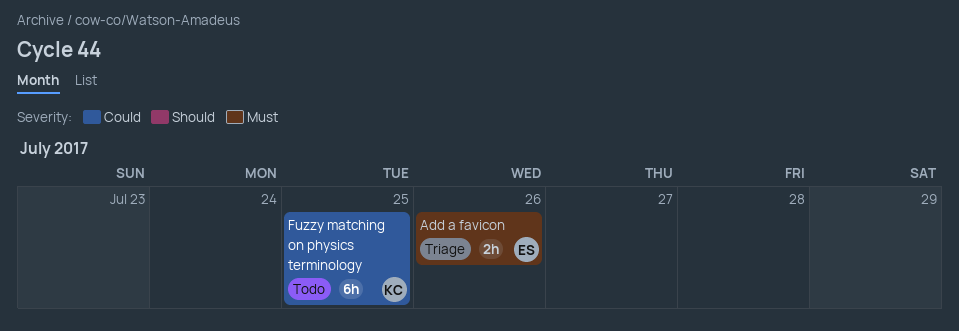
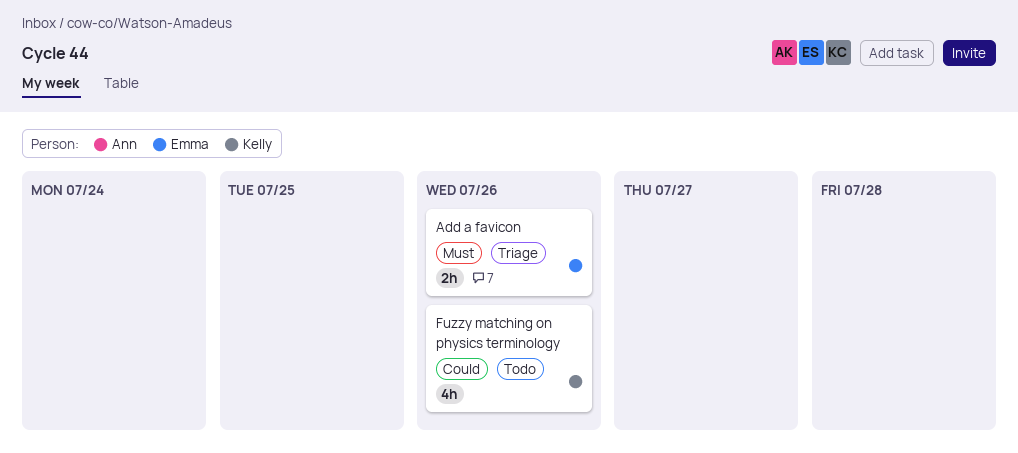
Fuzzy matching on physics terminology, estimate: 6h -> 4h
Fuzzy matching on physics terminology, due: Jul 25 -> Jul 26

